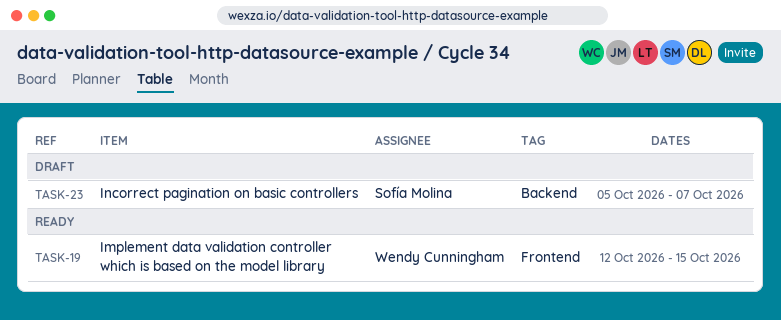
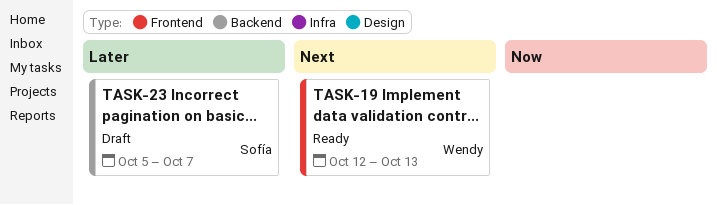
TASK-19, due: Oct 15 -> Oct 13

